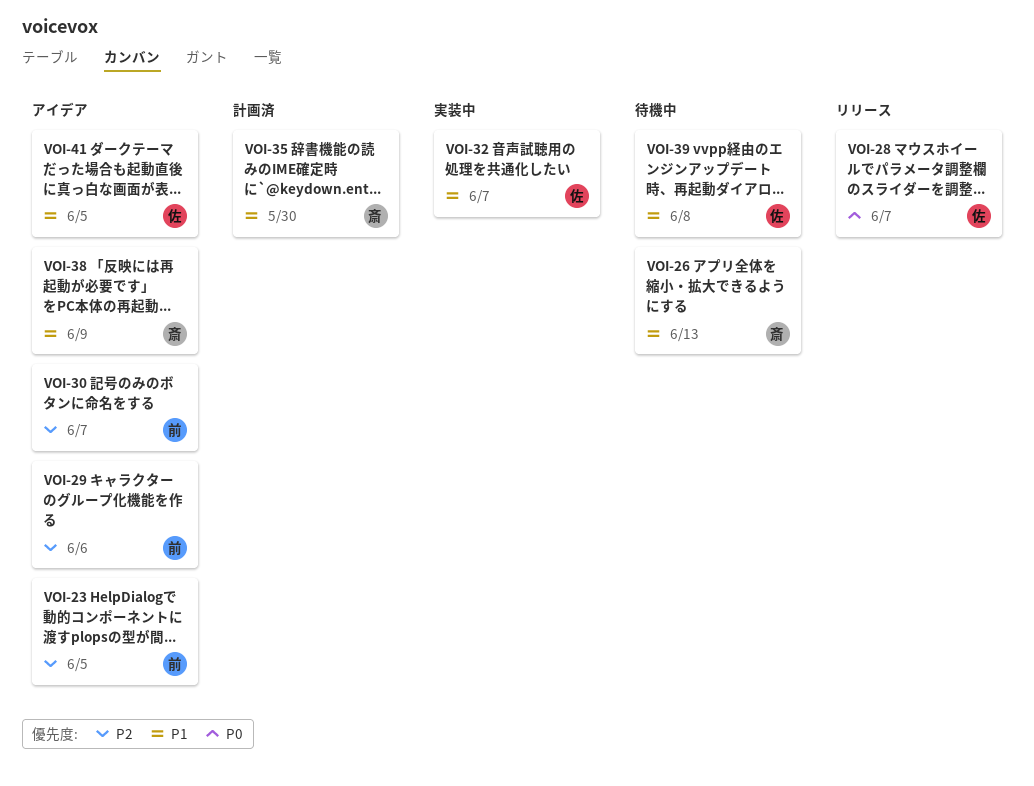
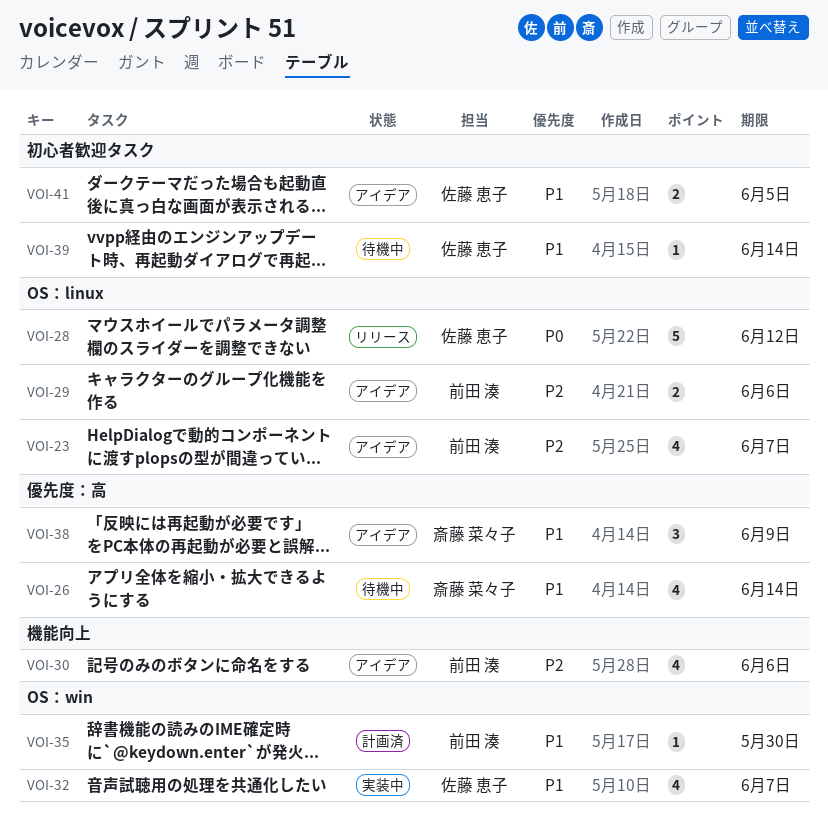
VOI-23, due: Jun 5 -> Jun 7
VOI-26, due: Jun 13 -> Jun 14
VOI-28, due: Jun 7 -> Jun 12
VOI-30, due: Jun 7 -> Jun 6
VOI-35, owner: 斎藤 菜々子 -> 前田 湊
VOI-39, due: Jun 8 -> Jun 14

